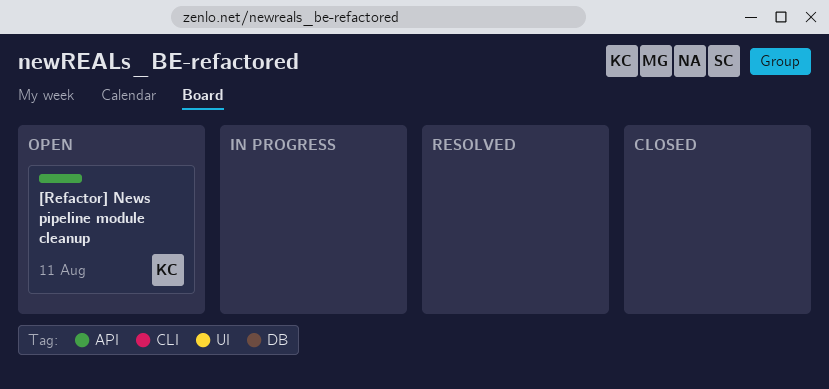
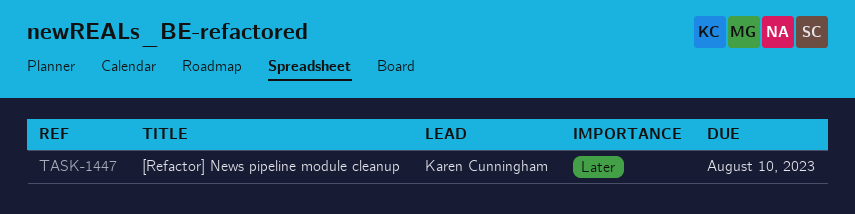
[Refactor] News pipeline module cleanup, due: Aug 11 -> Aug 10

